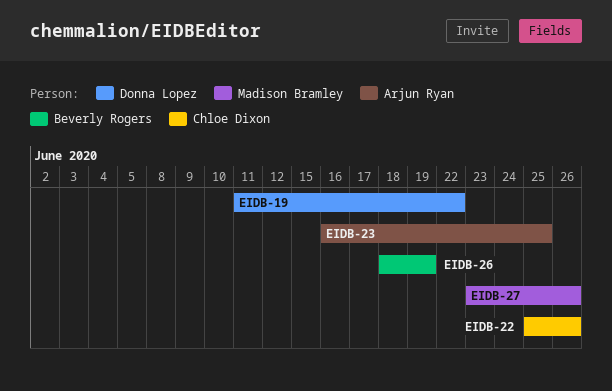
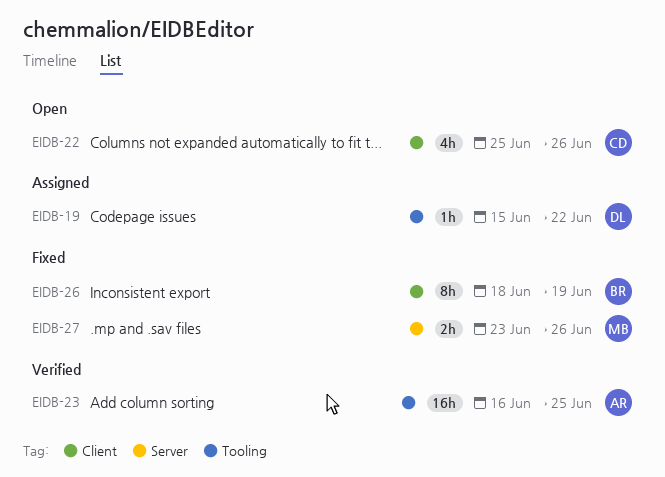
EIDB-19, start: Jun 11 -> Jun 15

